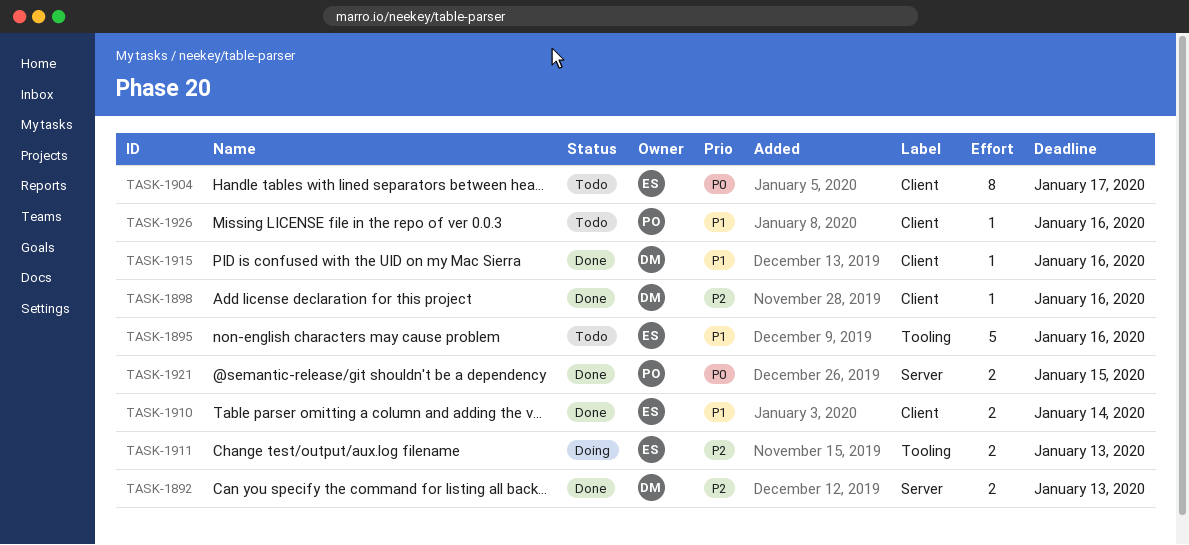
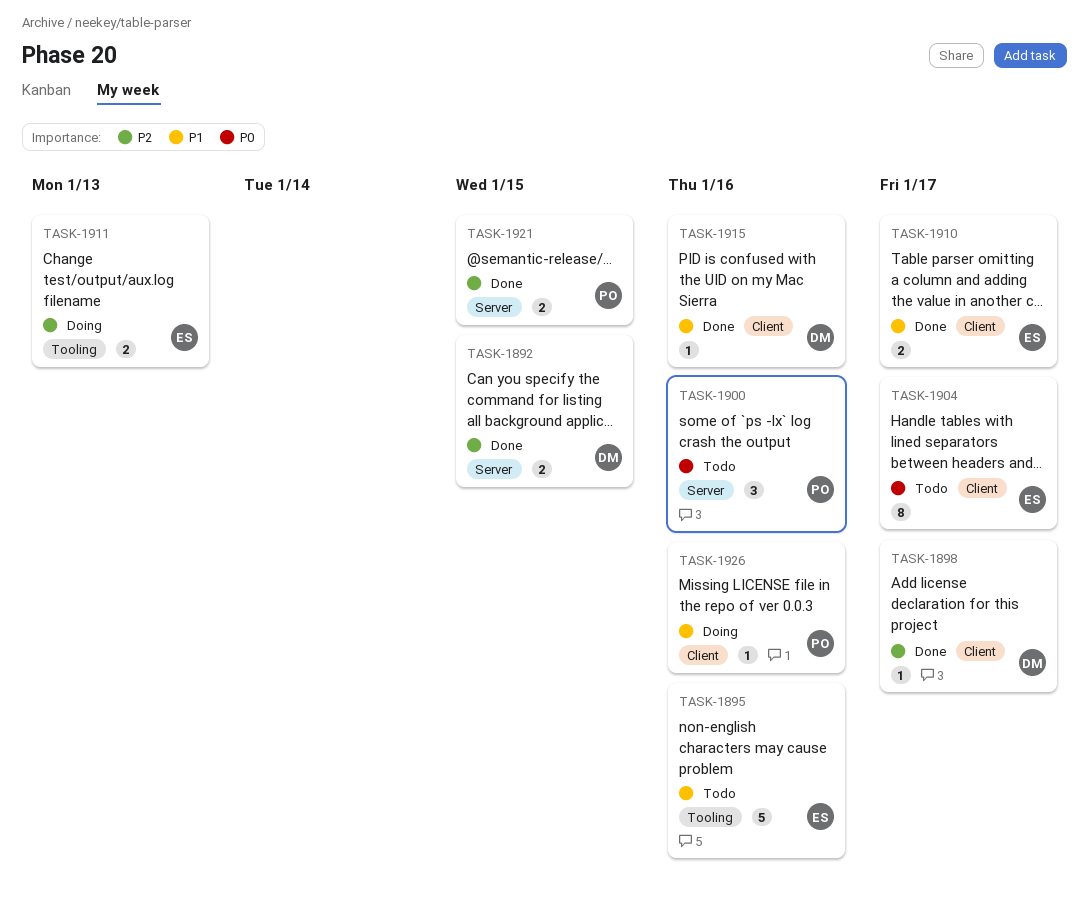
TASK-1892, due: Jan 13 -> Jan 15
TASK-1898, due: Jan 16 -> Jan 17
TASK-1900: none -> present
TASK-1910, due: Jan 14 -> Jan 17
TASK-1921, priority: P0 -> P2
TASK-1926, status: Todo -> Doing

